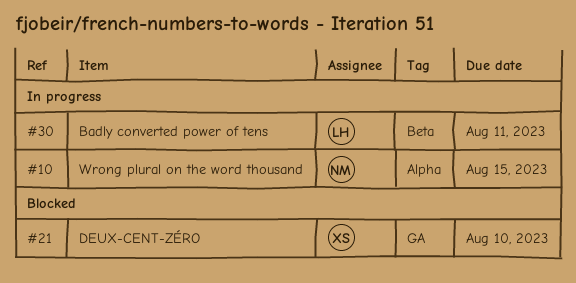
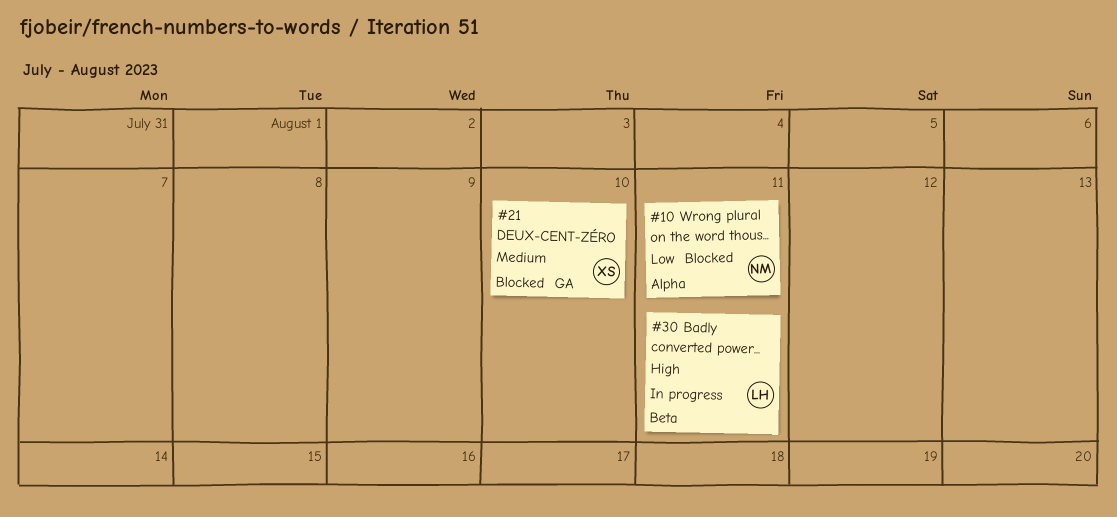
#10, status: In progress -> Blocked
#10, due: Aug 15 -> Aug 11

